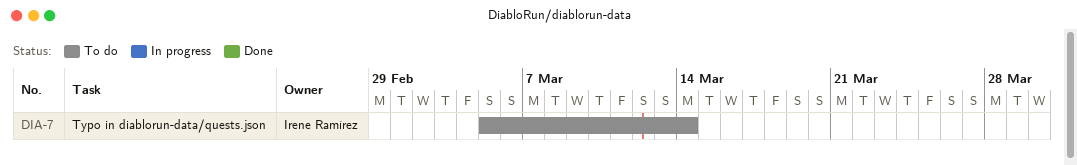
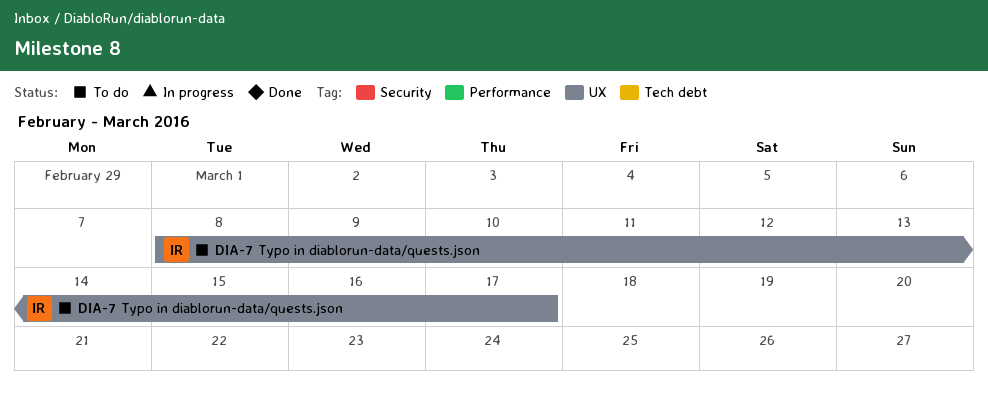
DIA-7, start: Mar 5 -> Mar 8
DIA-7, due: Mar 14 -> Mar 17

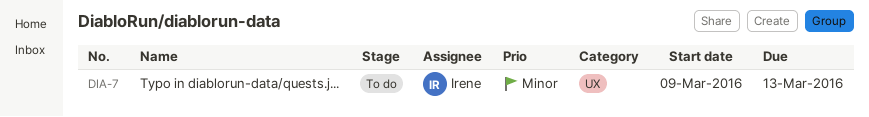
DIA-7, start: Mar 8 -> Mar 9
DIA-7, due: Mar 17 -> Mar 13

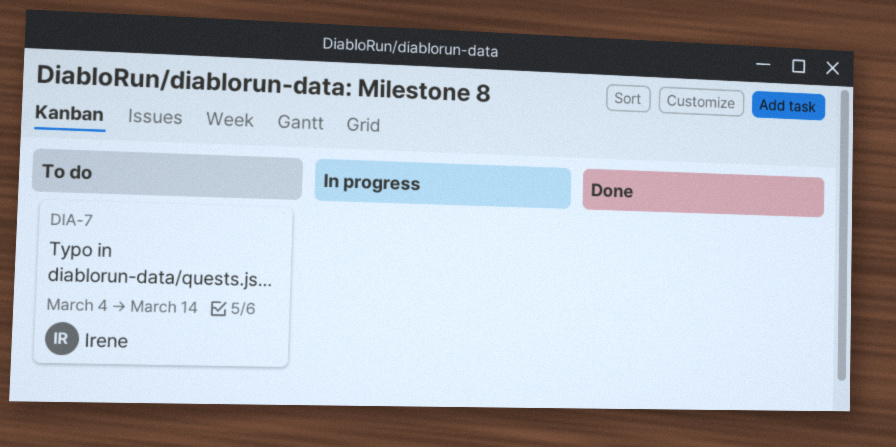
DIA-7, start: Mar 9 -> Mar 4
DIA-7, due: Mar 13 -> Mar 14

